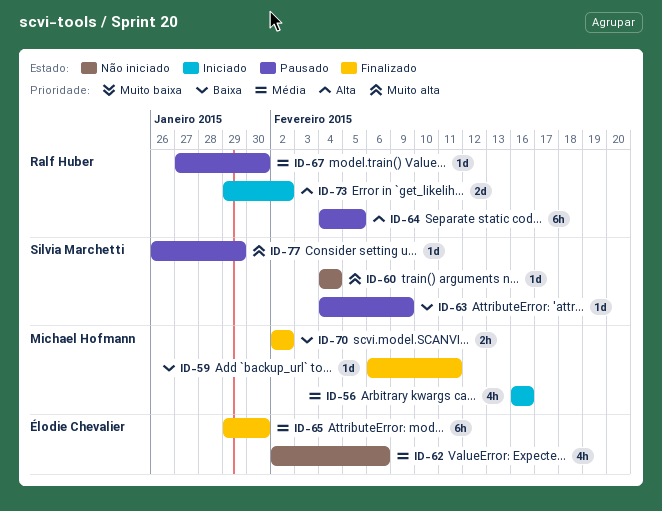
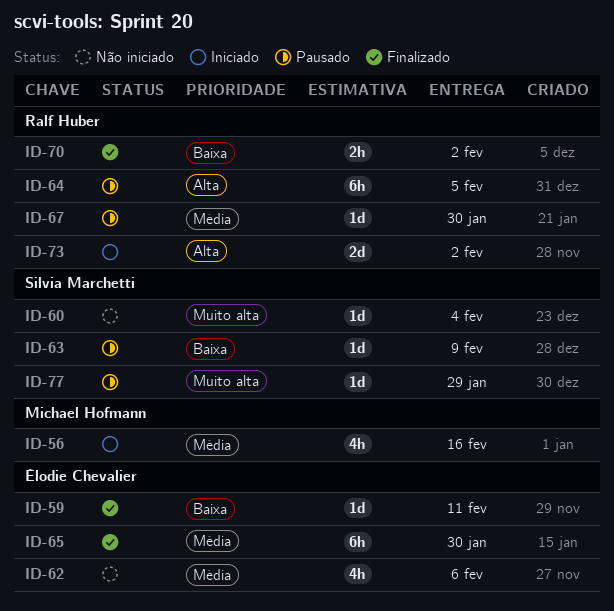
ID-59, owner: Michael Hofmann -> Élodie Chevalier
ID-70, owner: Michael Hofmann -> Ralf Huber

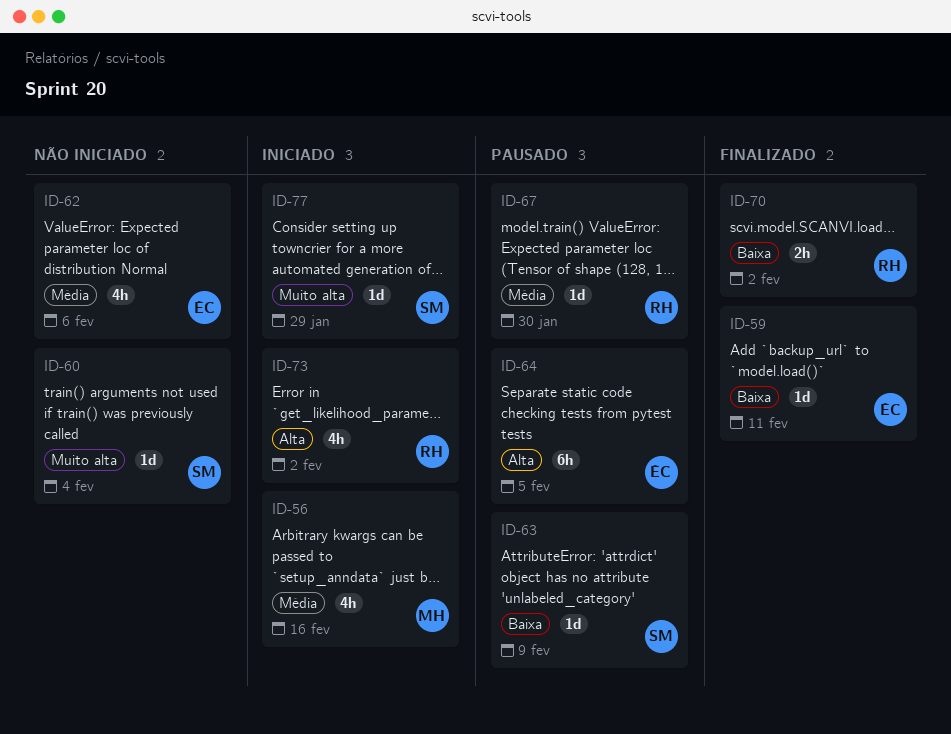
ID-64, owner: Ralf Huber -> Élodie Chevalier
ID-65: present -> none
ID-73, estimate: 2d -> 4h
ID-77, status: Pausado -> Iniciado

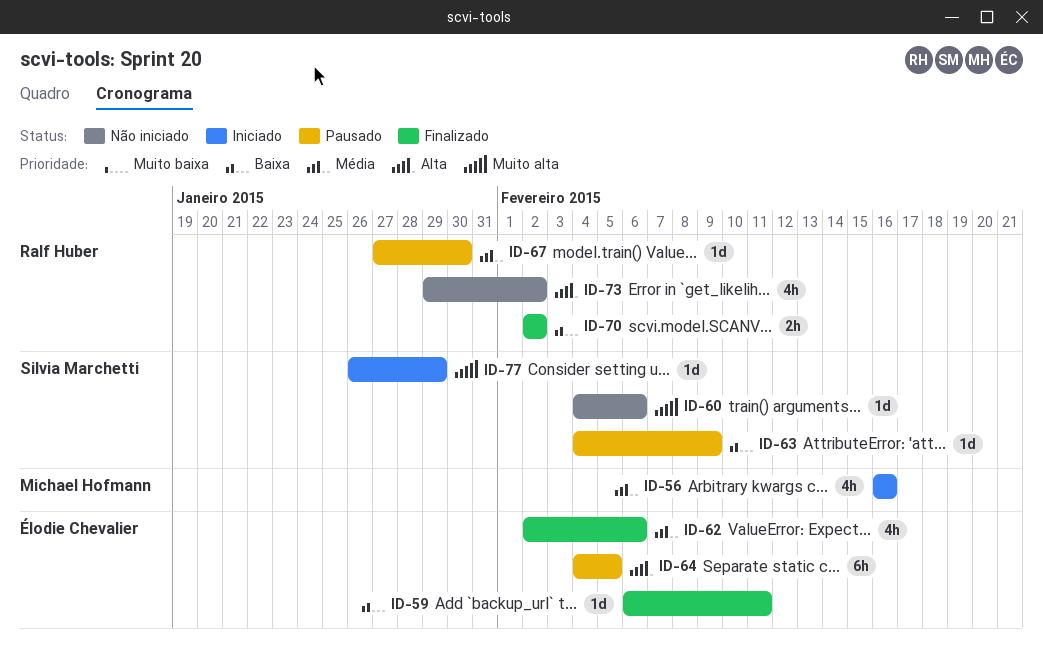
ID-60, due: Feb 4 -> Feb 6
ID-62, status: Não iniciado -> Finalizado
ID-73, status: Iniciado -> Não iniciado

